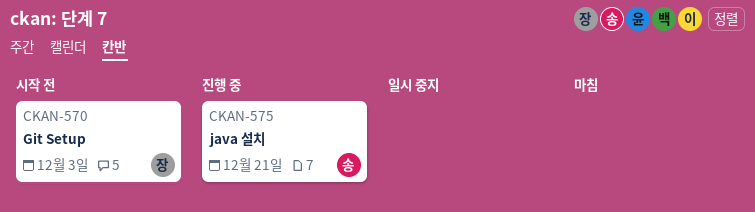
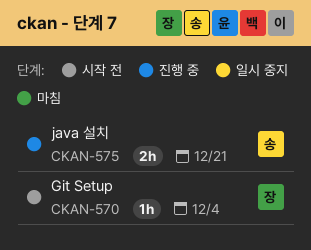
CKAN-570, due: Dec 3 -> Dec 4

